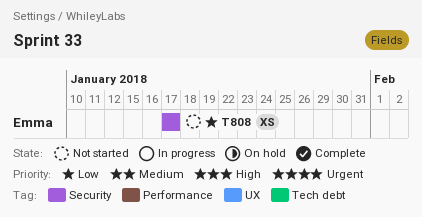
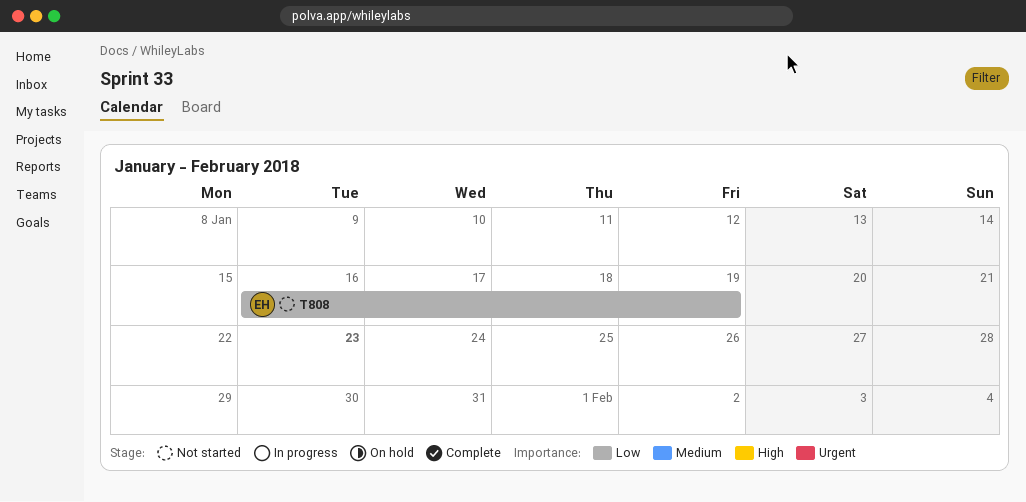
T808, start: Jan 17 -> Jan 16
T808, due: Jan 17 -> Jan 19

